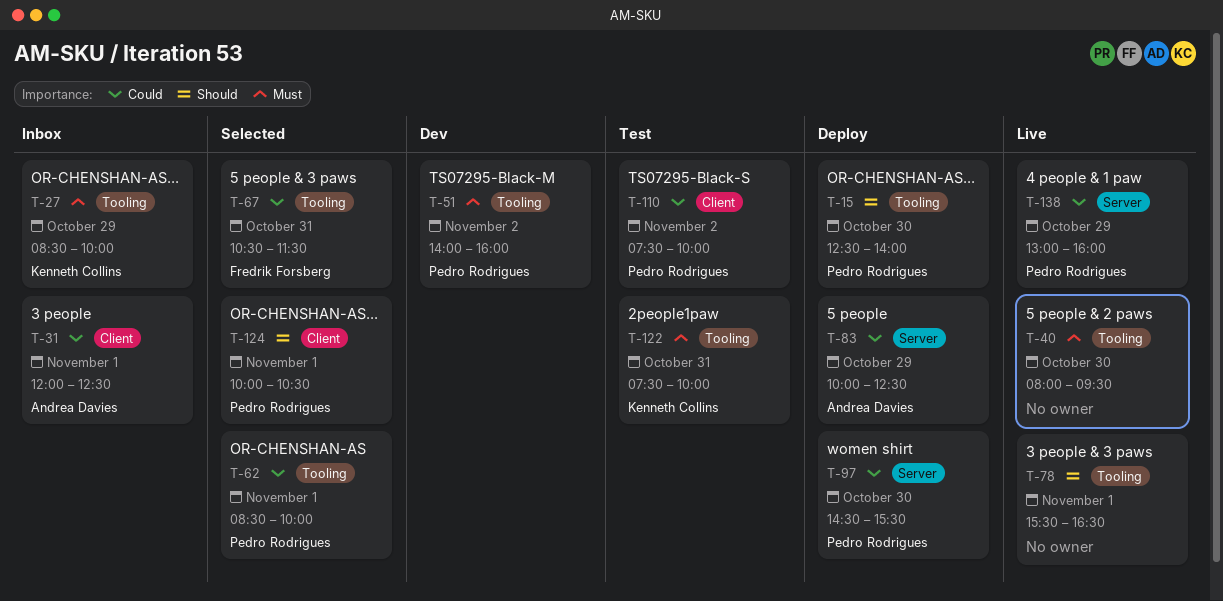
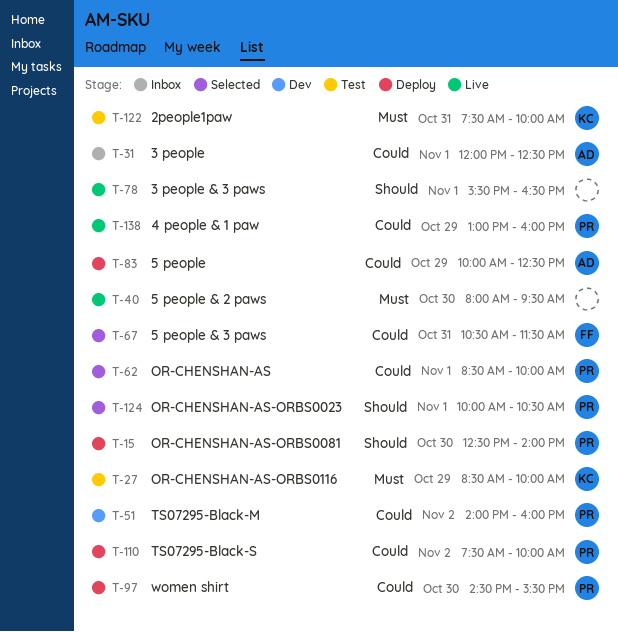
T-27, status: Inbox -> Test
T-51, priority: Must -> Could
T-110, status: Test -> Deploy

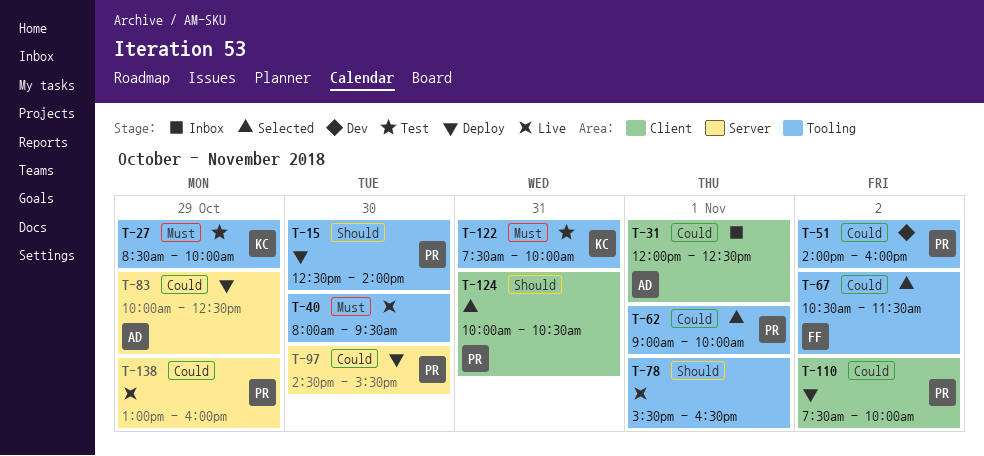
T-62, begins: 08:30 -> 09:00
T-67, day: Oct 31 -> Nov 2
T-124, day: Nov 1 -> Oct 31

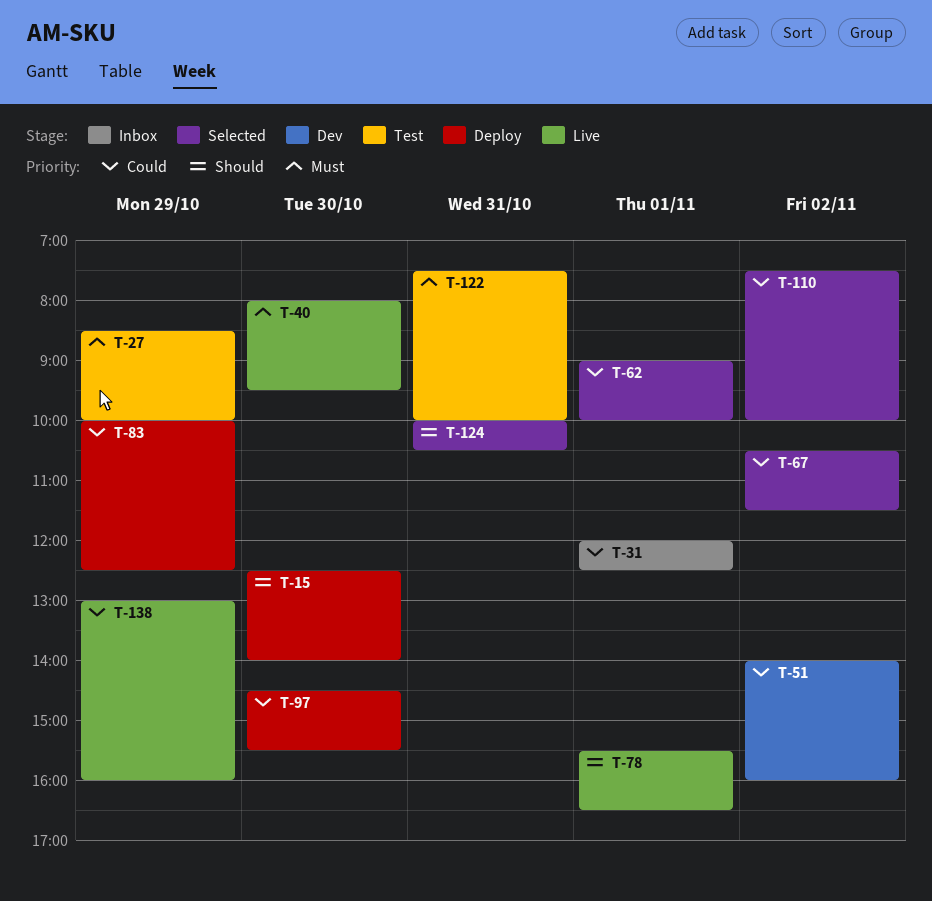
T-110, status: Deploy -> Selected

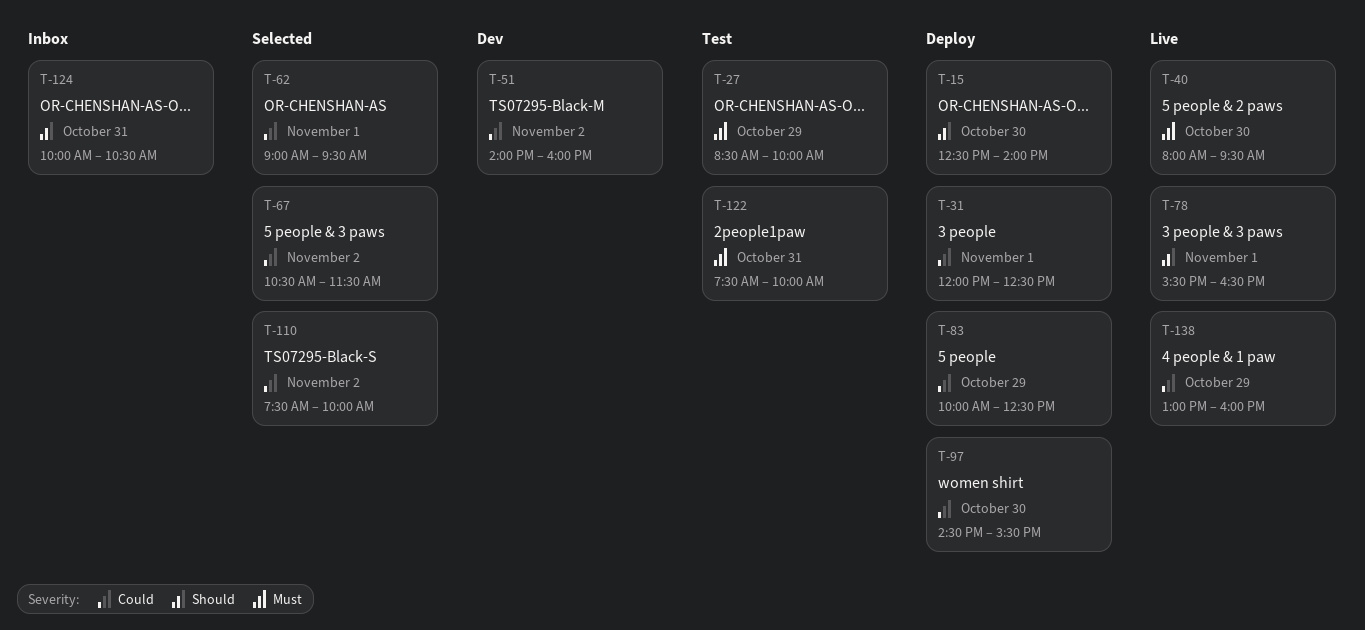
T-31, status: Inbox -> Deploy
T-62, ends: 10:00 -> 09:30
T-124, status: Selected -> Inbox

